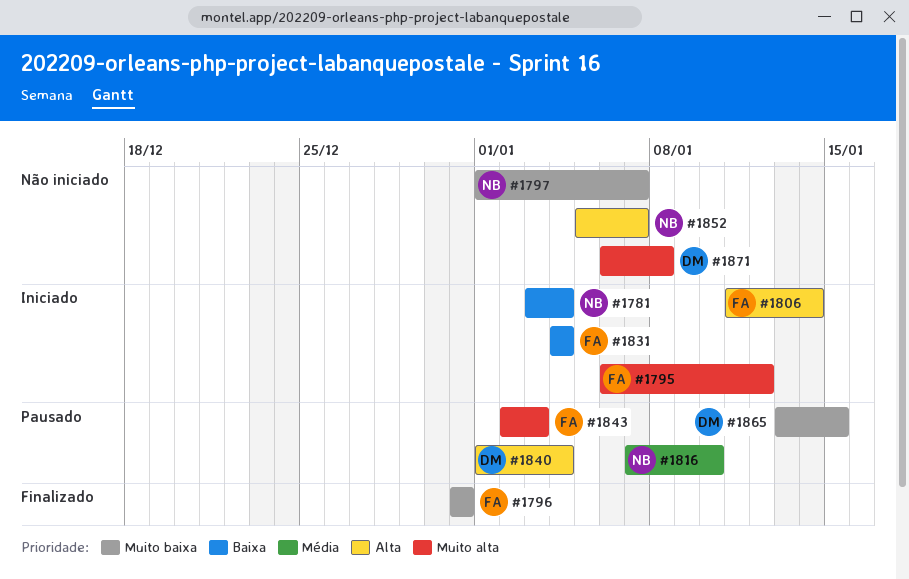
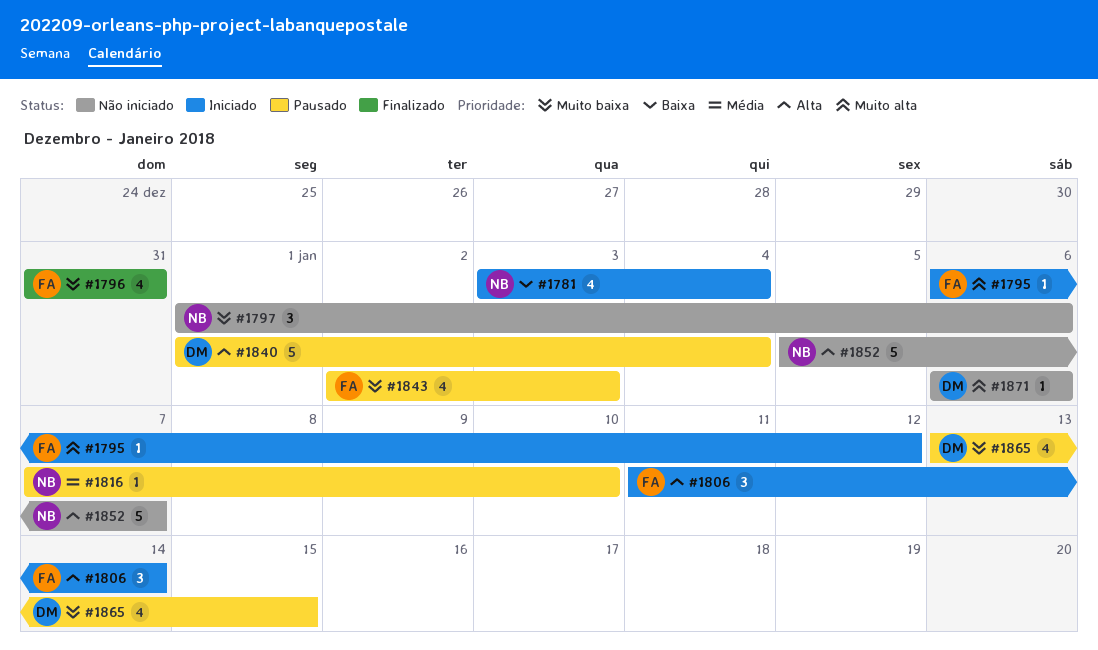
#1797, due: Jan 7 -> Jan 6
#1831: present -> none
#1843, priority: Muito alta -> Muito baixa
#1871, due: Jan 8 -> Jan 6

